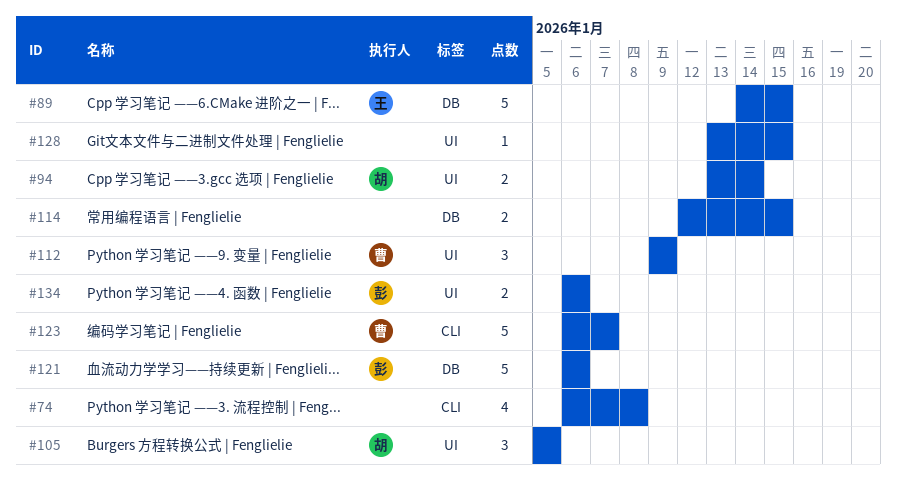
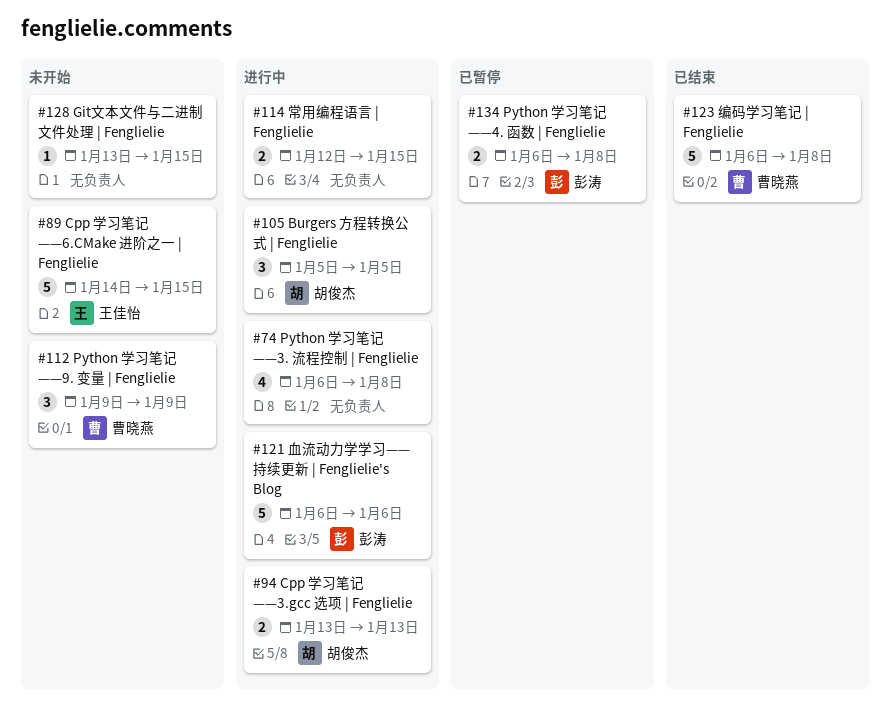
#94, due: Jan 14 -> Jan 13
#123, due: Jan 7 -> Jan 8
#134, due: Jan 6 -> Jan 8

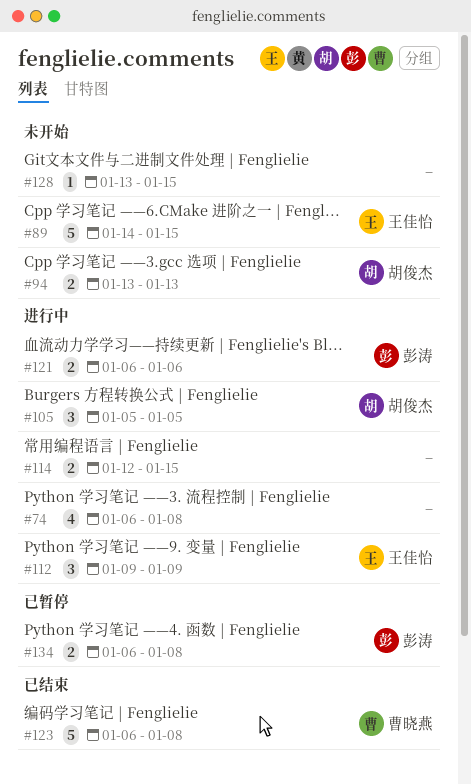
#94, status: 进行中 -> 未开始
#112, status: 未开始 -> 进行中
#112, owner: 曹晓燕 -> 王佳怡
#121, estimate: 5 -> 2

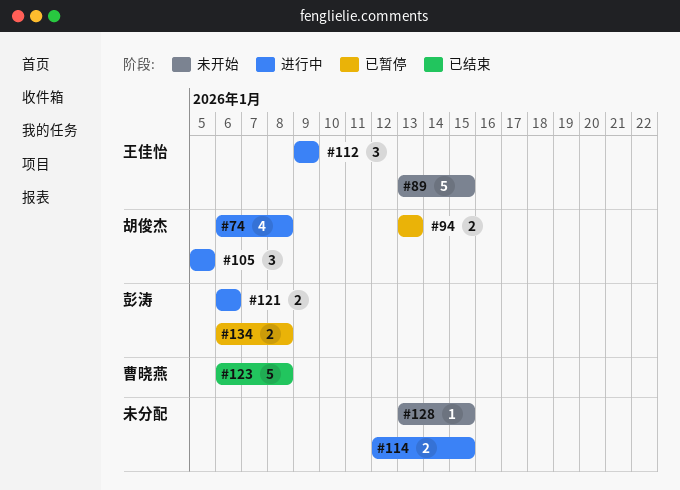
#74, owner: none -> 胡俊杰
#89, start: Jan 14 -> Jan 13
#94, status: 未开始 -> 已暂停

